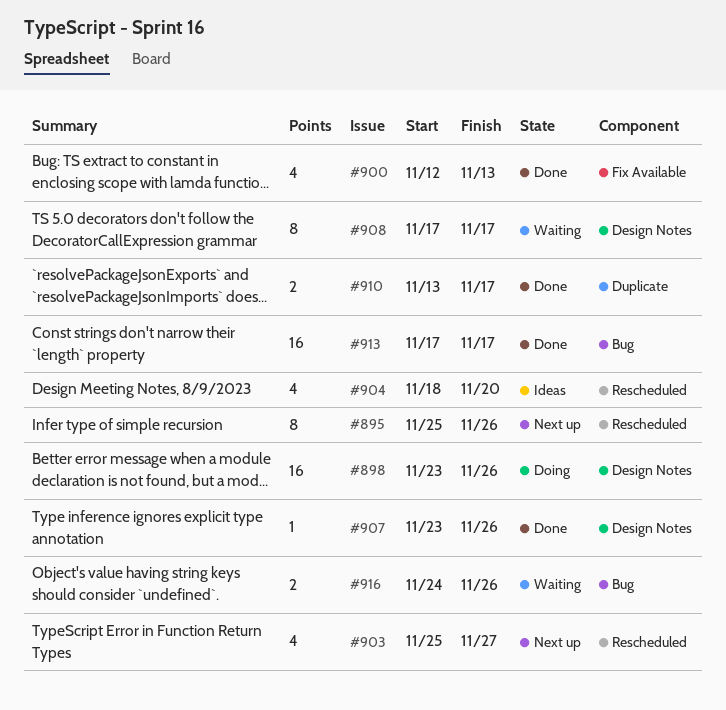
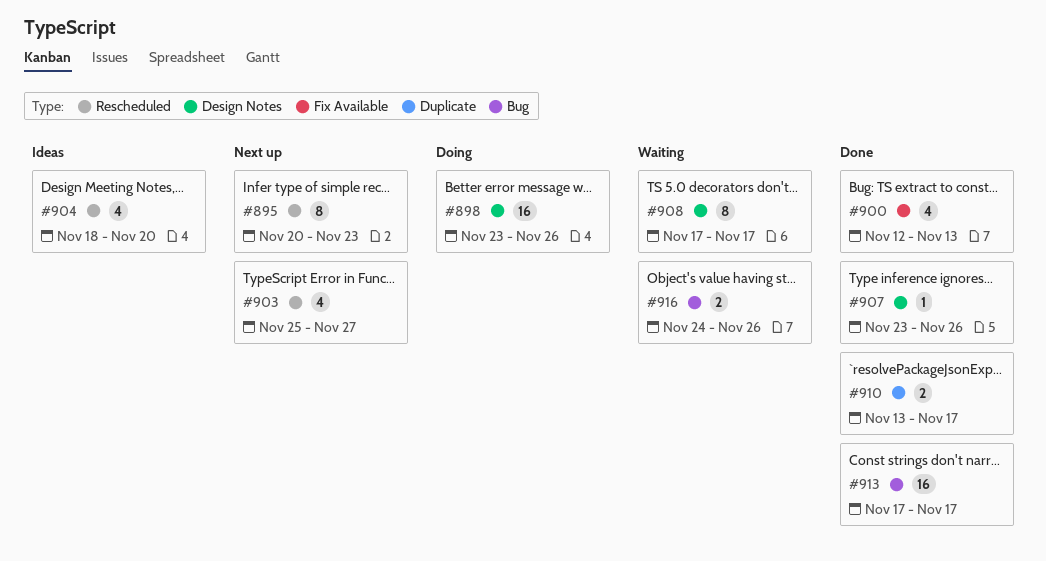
#895, start: Nov 25 -> Nov 20
#895, due: Nov 26 -> Nov 23

